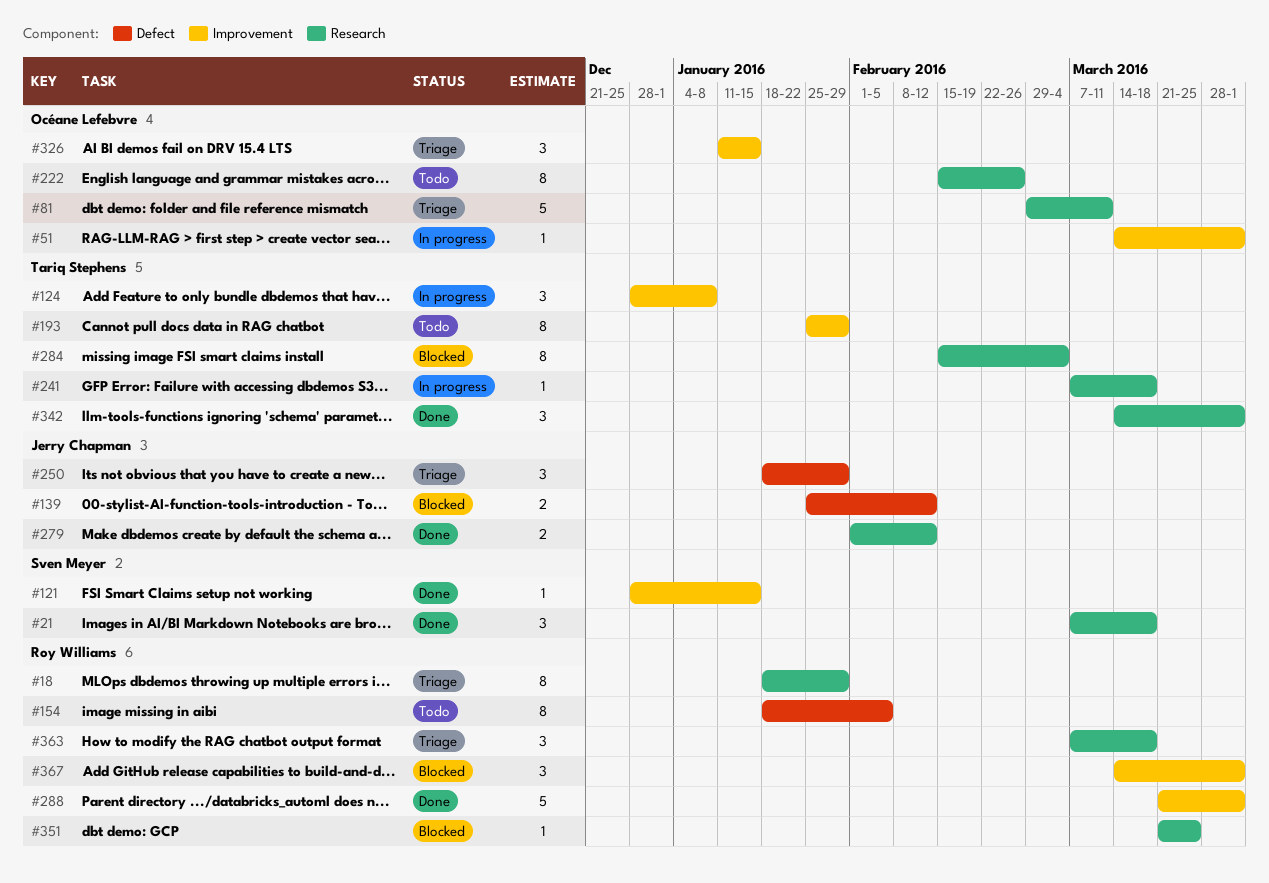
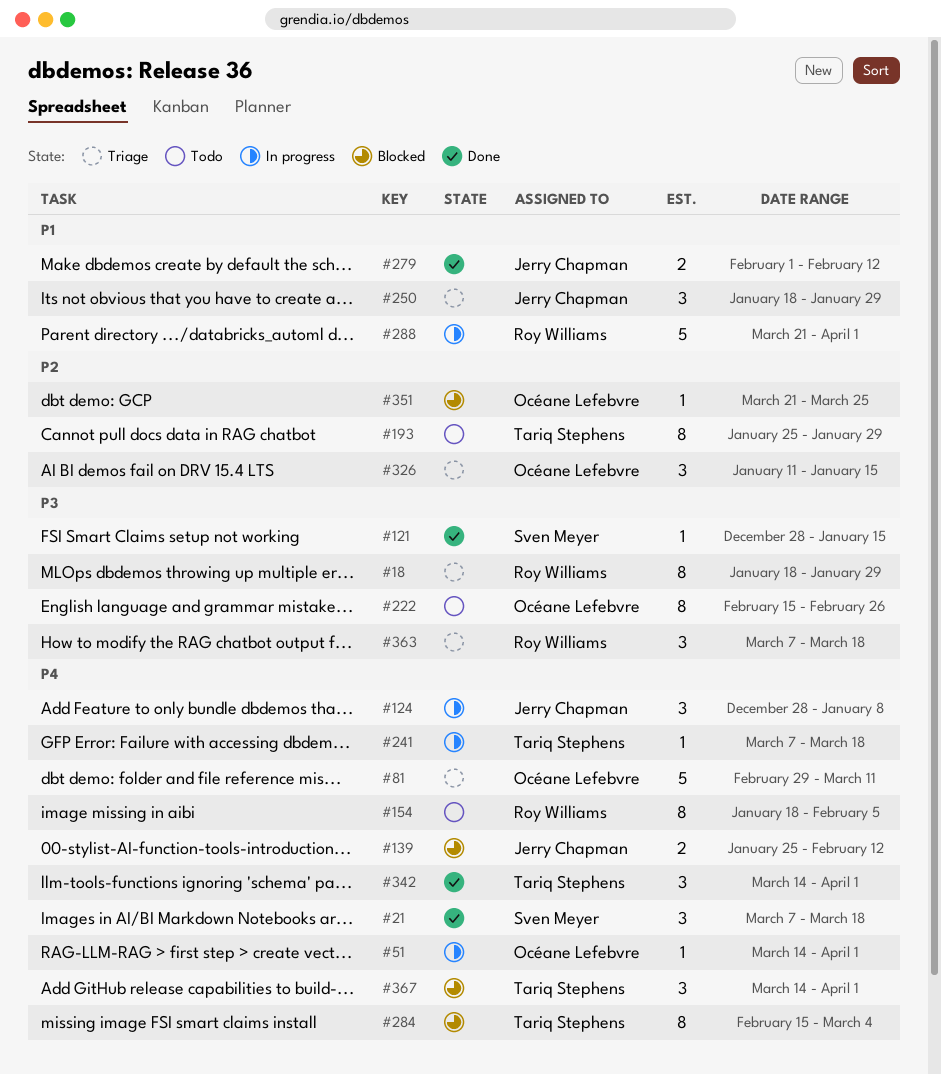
#124, owner: Tariq Stephens -> Jerry Chapman
#288, status: Done -> In progress
#351, owner: Roy Williams -> Océane Lefebvre
#367, owner: Roy Williams -> Tariq Stephens

